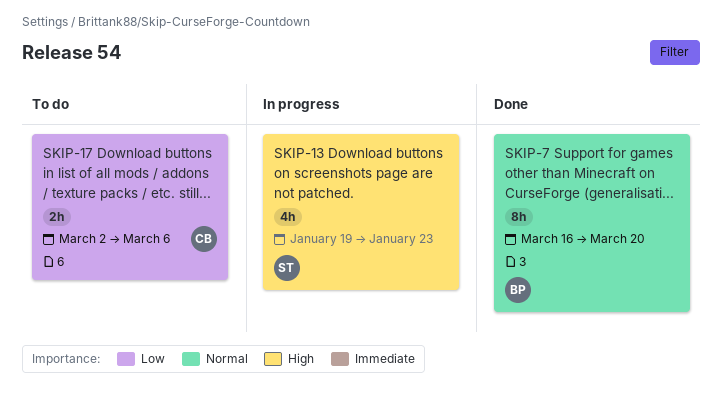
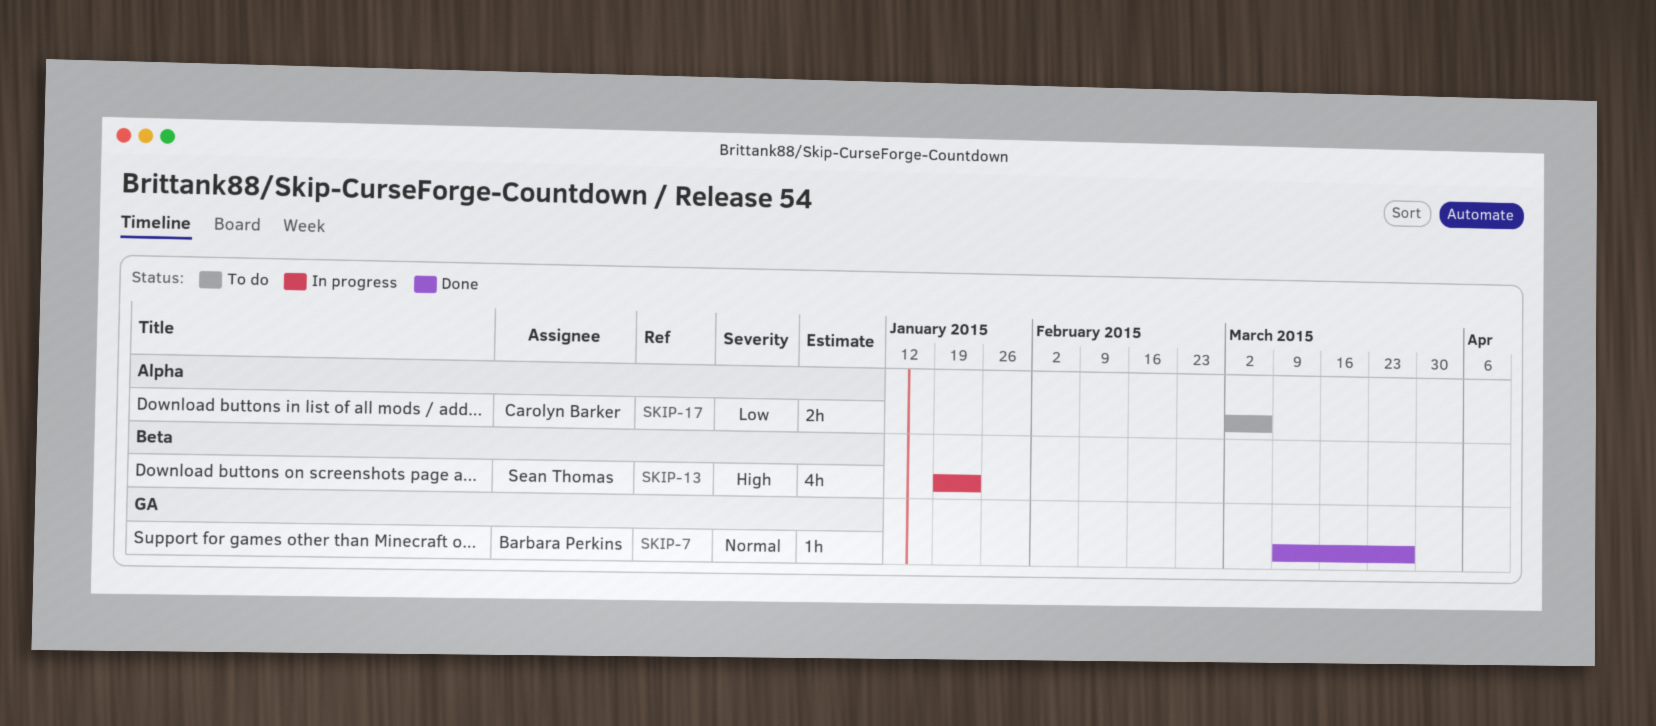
SKIP-7, estimate: 8h -> 1h
SKIP-7, start: Mar 16 -> Mar 9
SKIP-7, due: Mar 20 -> Mar 27

